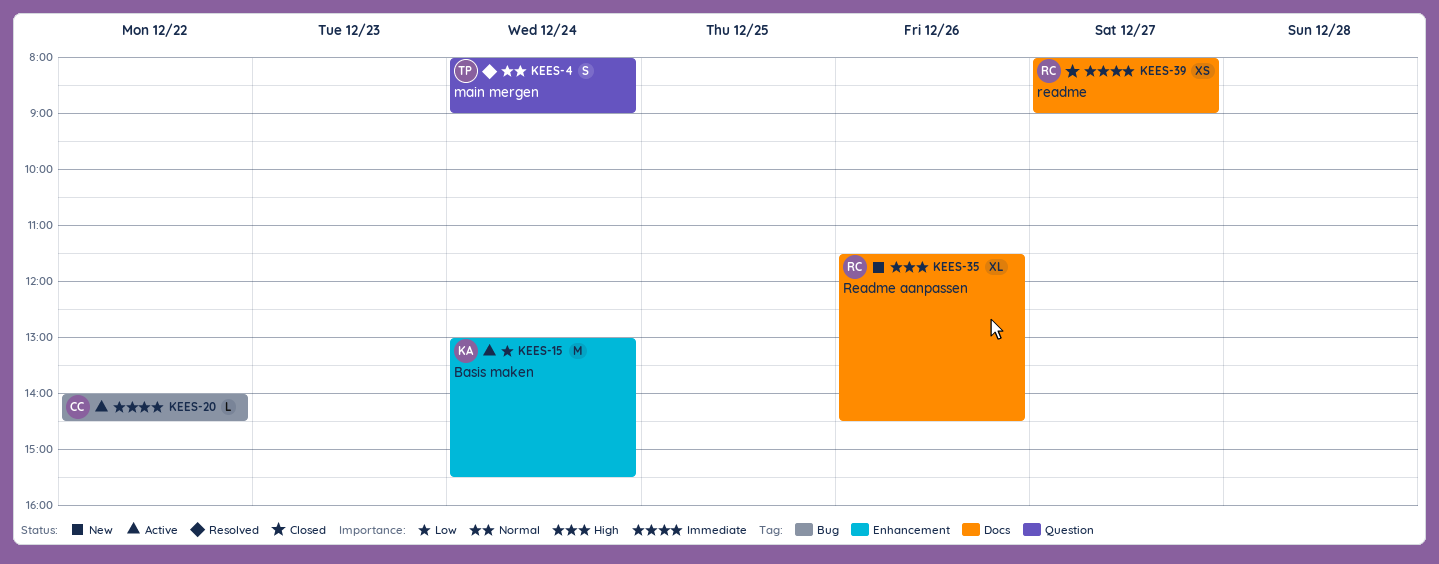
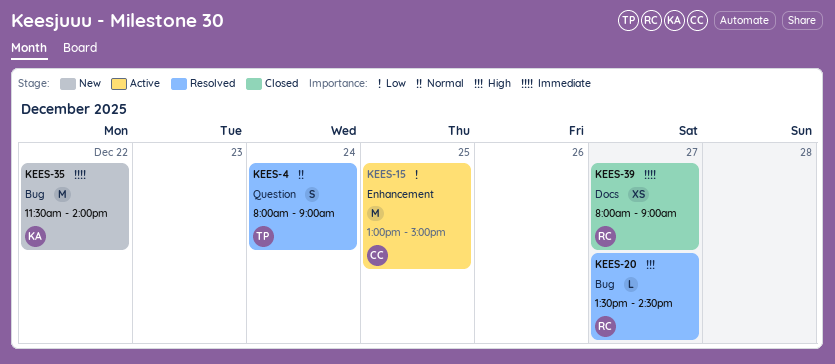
KEES-15, owner: KA -> CC
KEES-15, day: Dec 24 -> Dec 25
KEES-15, ends: 15:30 -> 15:00
KEES-20, status: Active -> Resolved
KEES-20, owner: CC -> RC
KEES-20, priority: Immediate -> High
KEES-20, day: Dec 22 -> Dec 27
KEES-20, begins: 14:00 -> 13:30
KEES-35, owner: RC -> KA
KEES-35, priority: High -> Immediate
KEES-35, label: Docs -> Bug
KEES-35, estimate: XL -> M
KEES-35, day: Dec 26 -> Dec 22
KEES-35, ends: 14:30 -> 14:00

